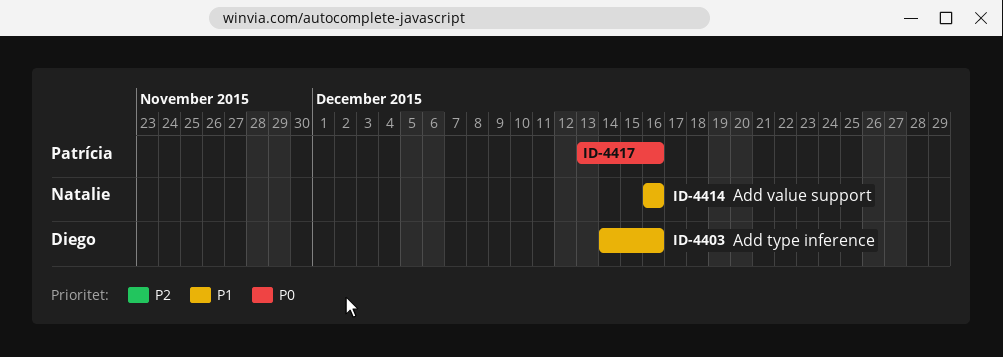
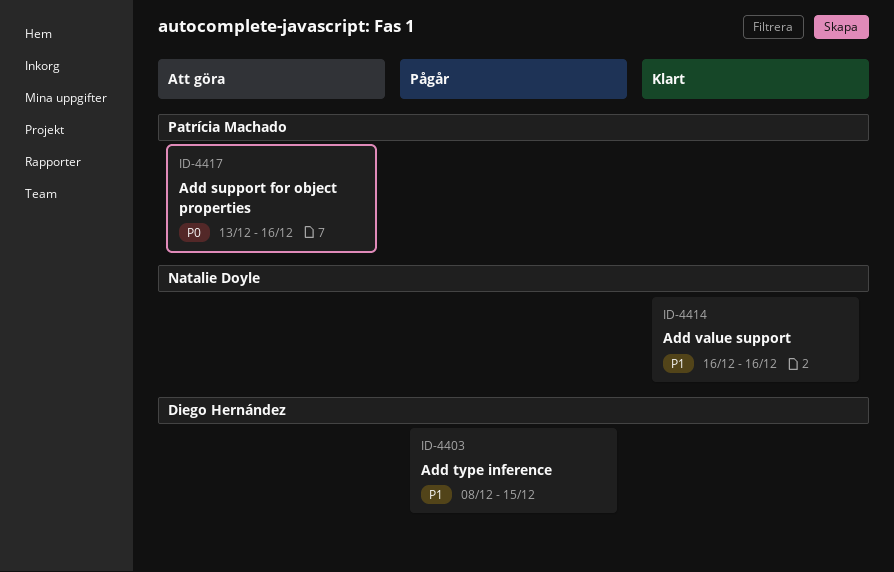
ID-4403, start: Dec 14 -> Dec 8
ID-4403, due: Dec 16 -> Dec 15

